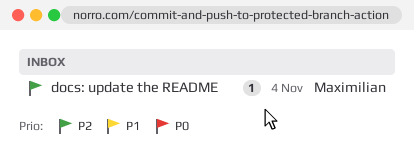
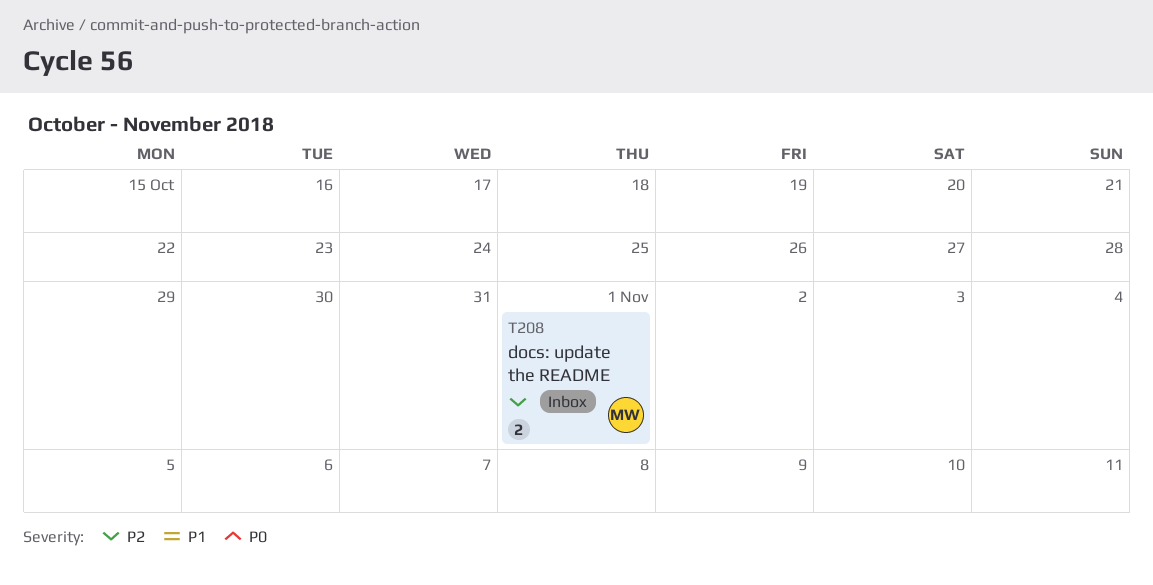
docs: update the README, estimate: 1 -> 2
docs: update the README, due: Nov 4 -> Nov 1

